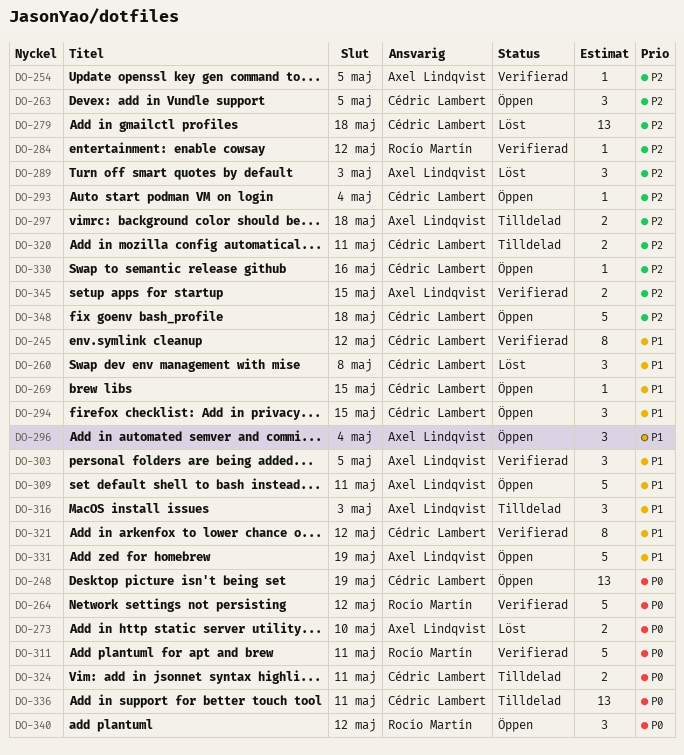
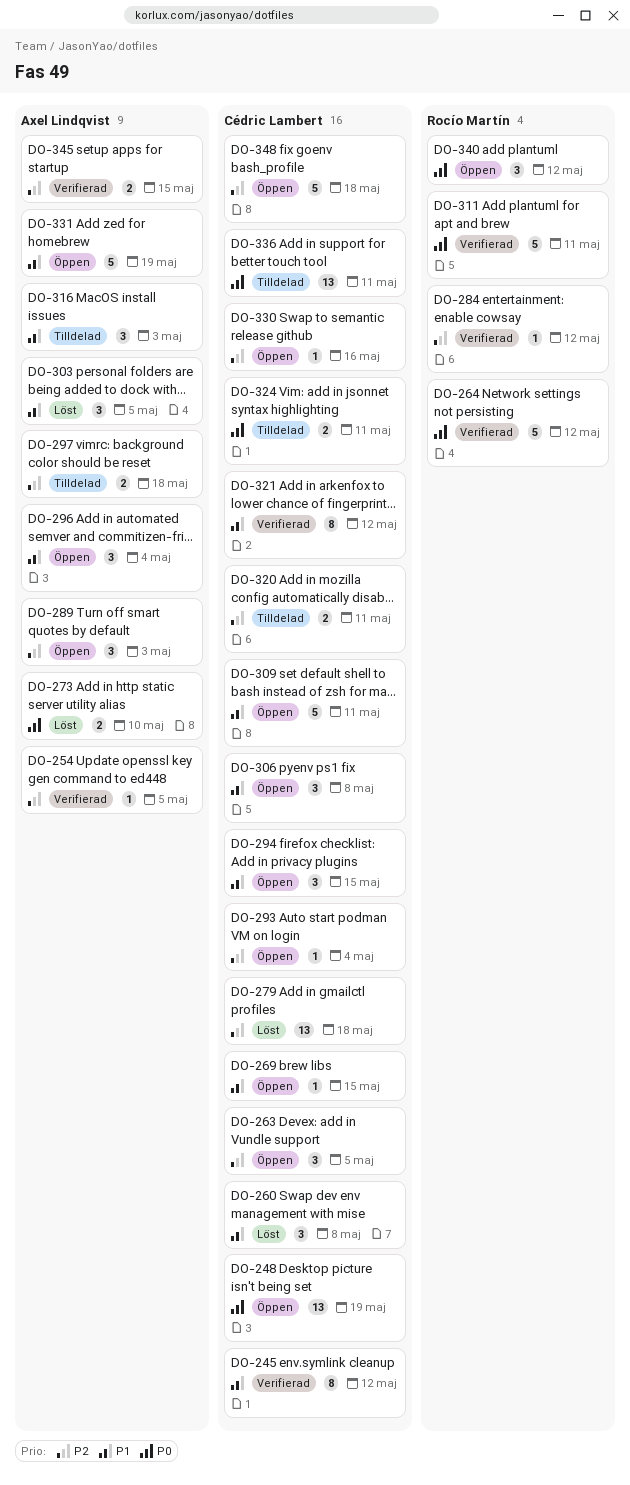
DO-289, status: Löst -> Öppen
DO-303, status: Verifierad -> Löst
DO-306: none -> present
DO-309, owner: Axel Lindqvist -> Cédric Lambert

